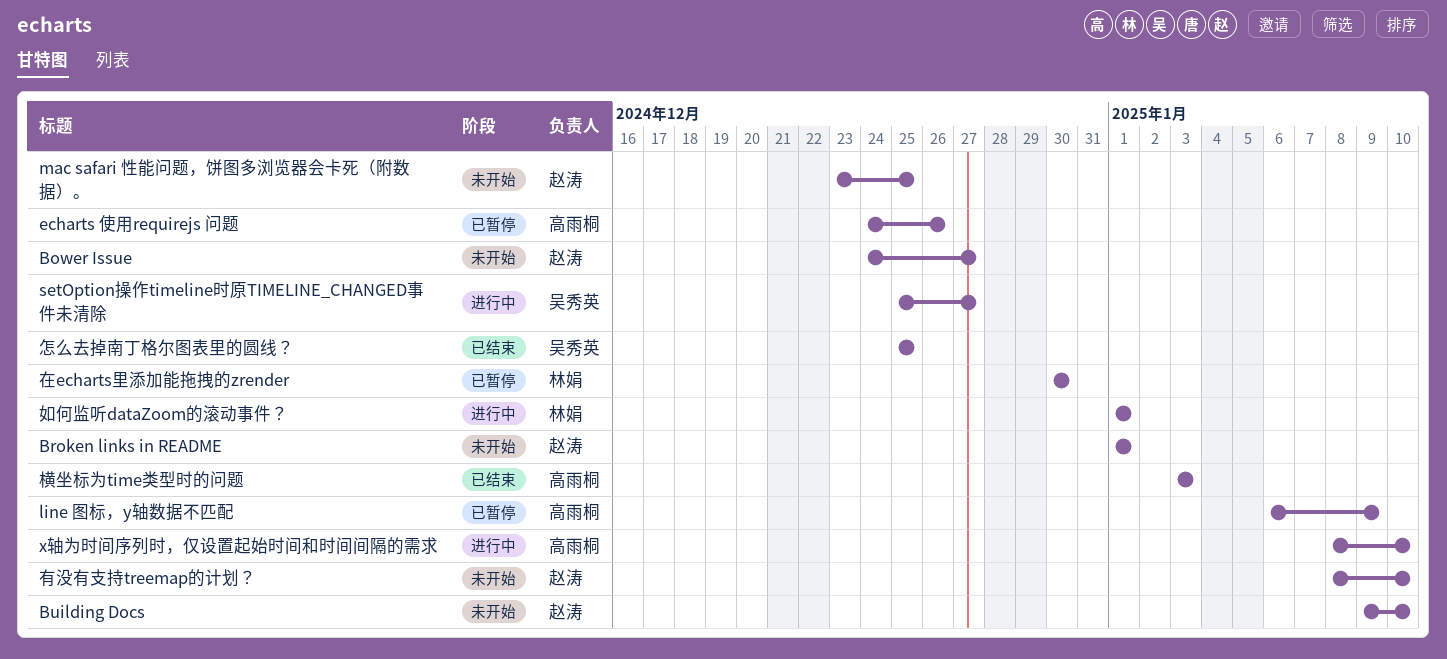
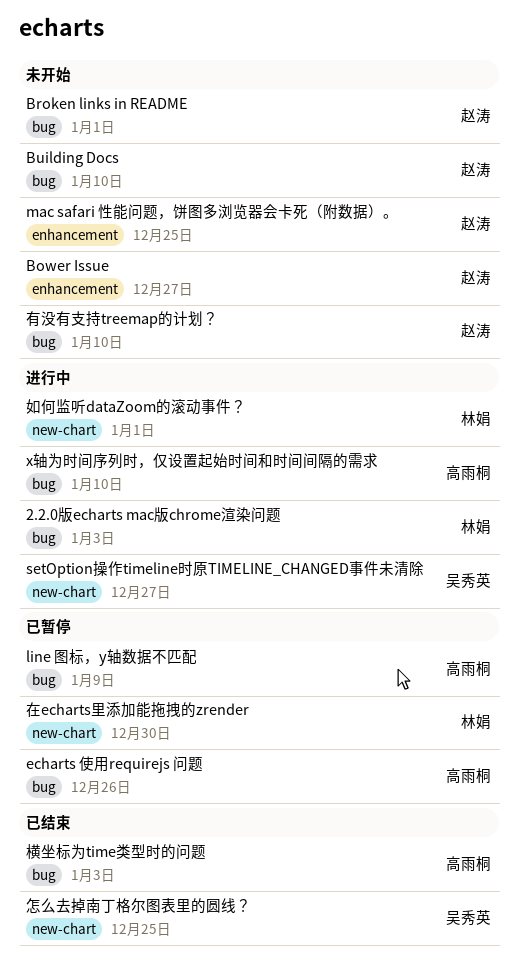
2.2.0版echarts mac版chrome渲染问题: none -> present

